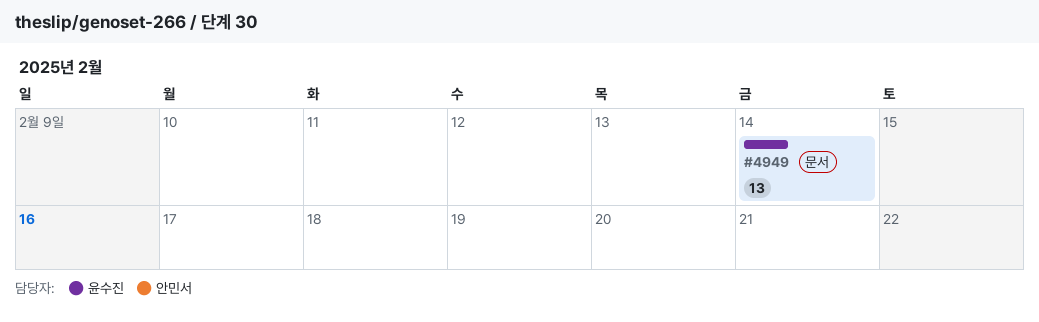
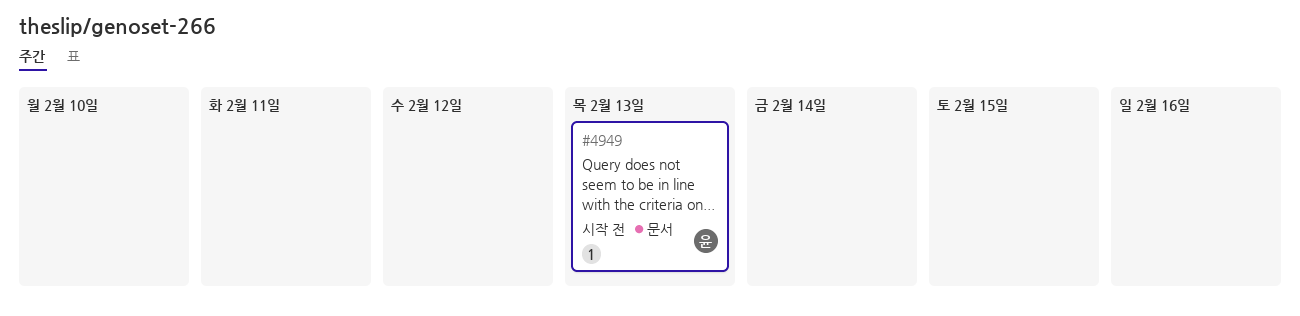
#4949, estimate: 13 -> 1
#4949, due: Feb 14 -> Feb 13

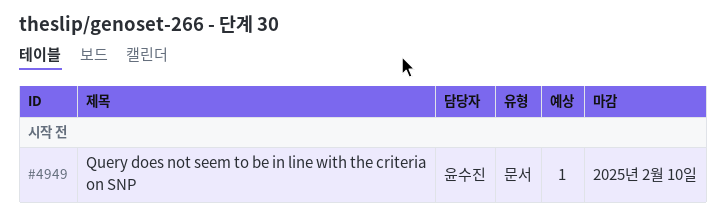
#4949, due: Feb 13 -> Feb 10

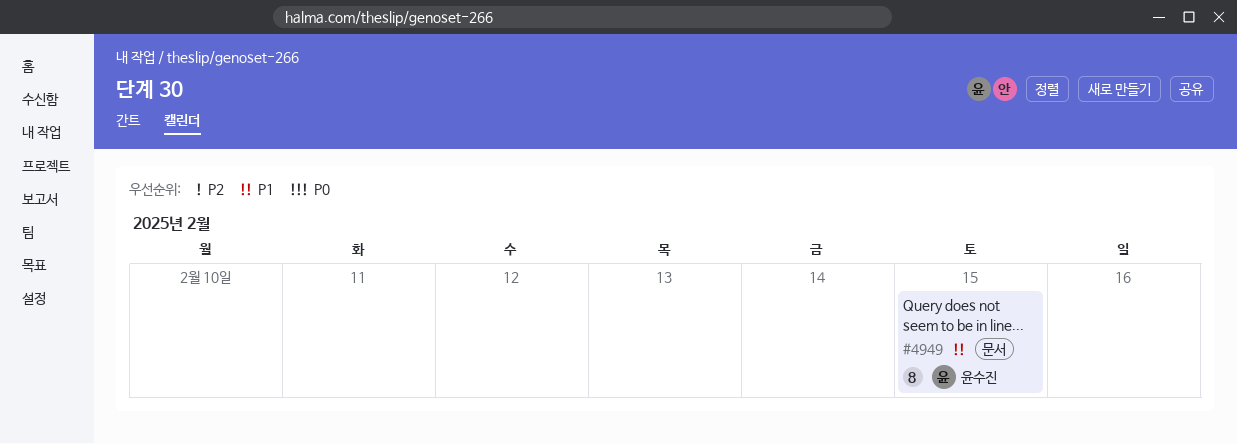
#4949, estimate: 1 -> 8
#4949, due: Feb 10 -> Feb 15

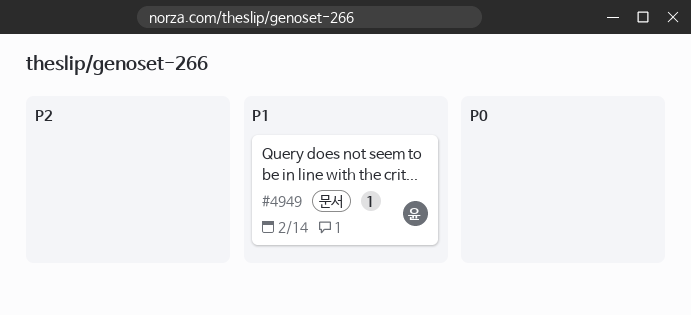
#4949, estimate: 8 -> 1
#4949, due: Feb 15 -> Feb 14

